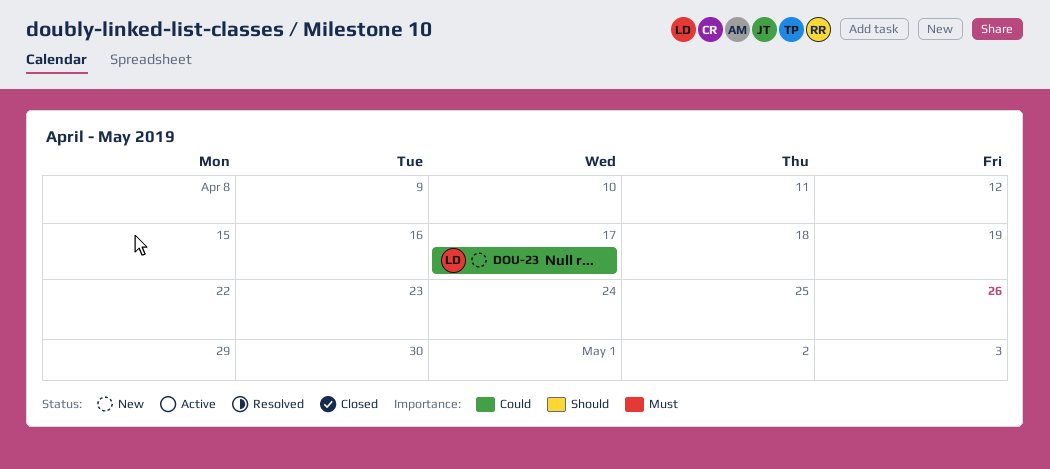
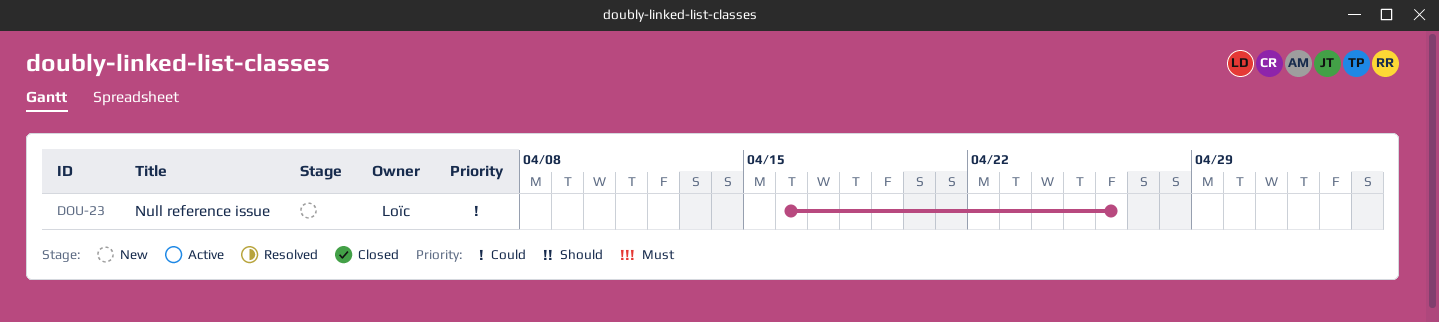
DOU-23, start: Apr 17 -> Apr 16
DOU-23, due: Apr 17 -> Apr 26

